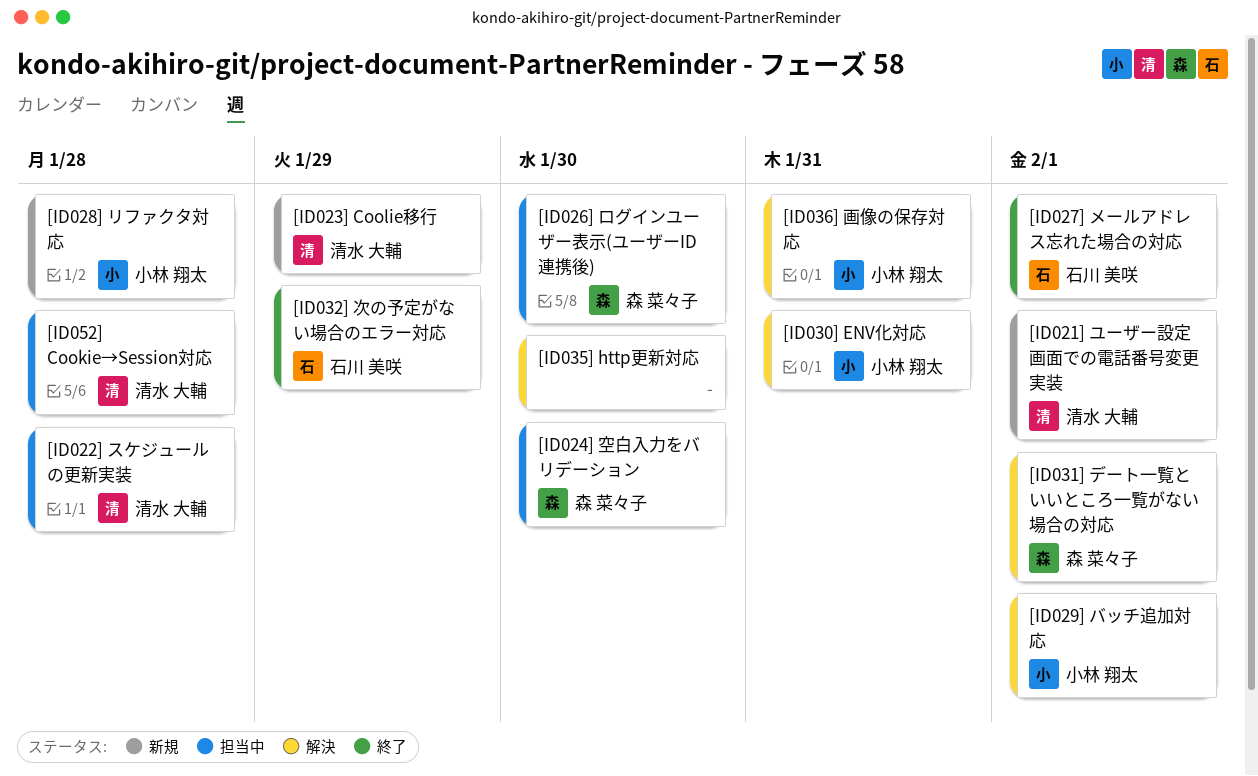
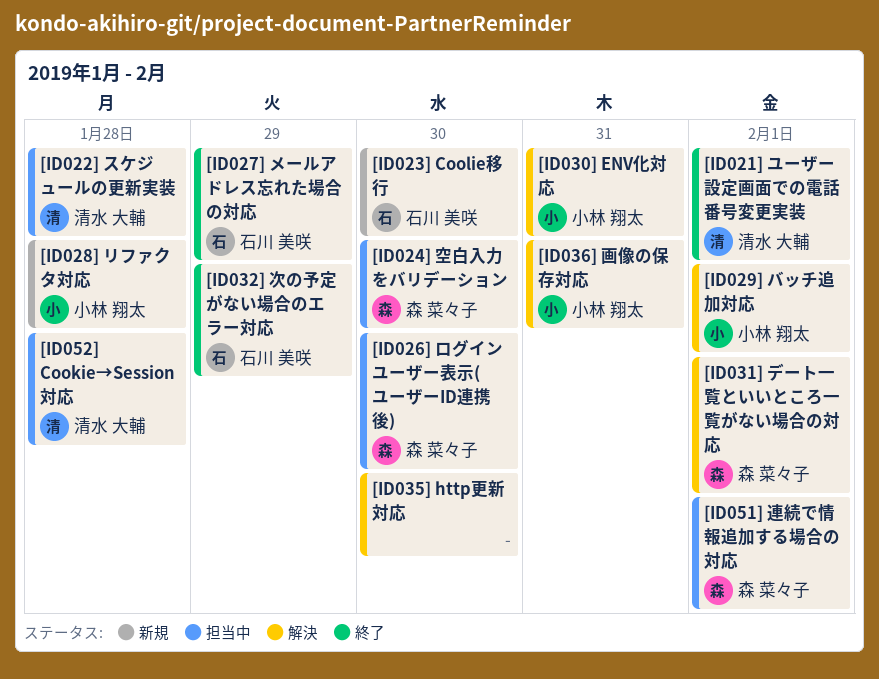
[ID021] ユーザー設定画面での電話番号変更実装, status: 新規 -> 終了
[ID023] Coolie移行, owner: 清水 大輔 -> 石川 美咲
[ID023] Coolie移行, due: Jan 29 -> Jan 30
[ID027] メールアドレス忘れた場合の対応, due: Feb 1 -> Jan 29
[ID051] 連続で情報追加する場合の対応: none -> present

